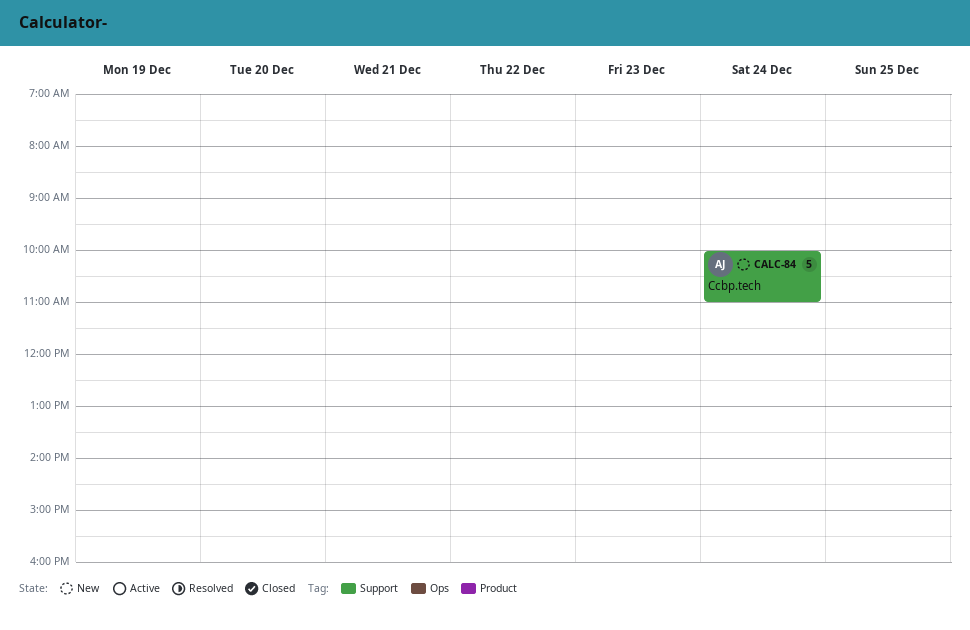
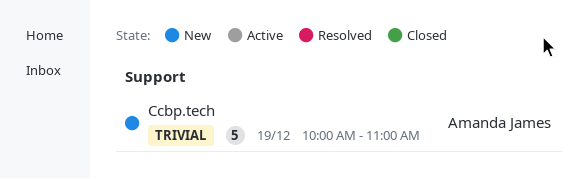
Ccbp.tech, day: Dec 24 -> Dec 19

